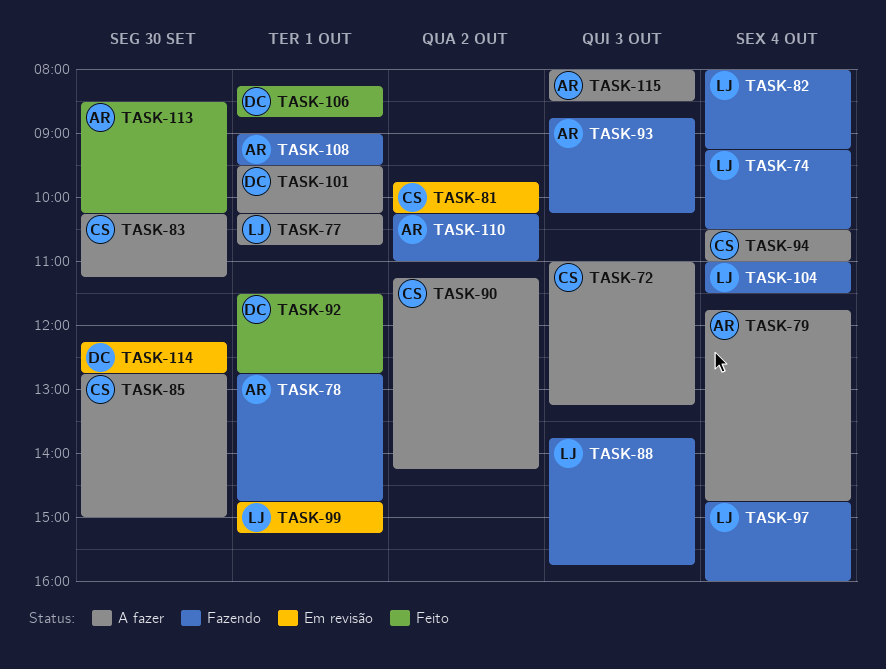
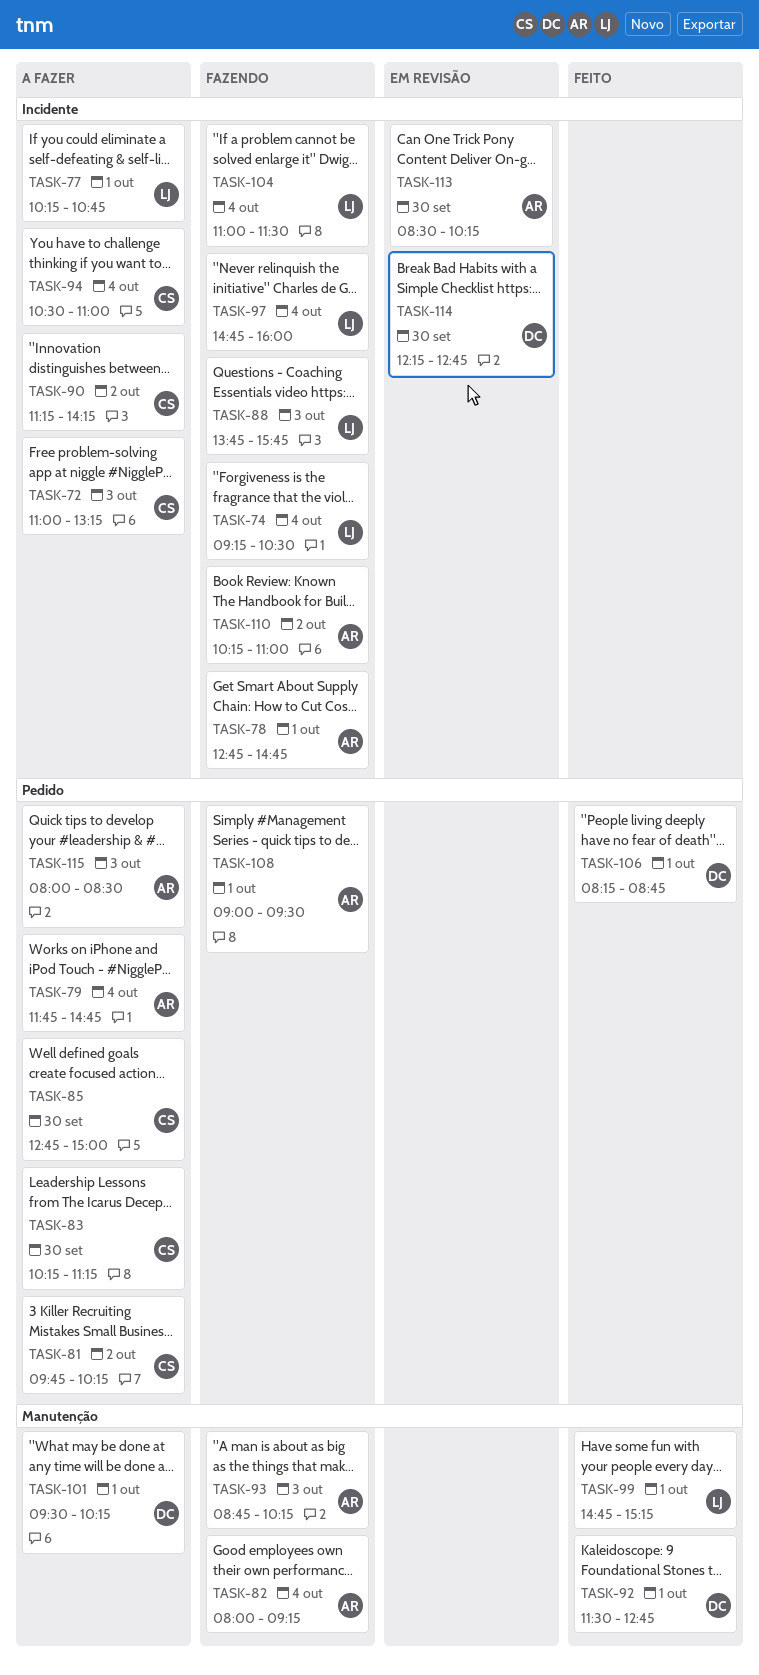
TASK-81, status: Em revisão -> A fazer
TASK-82, owner: LJ -> AR
TASK-99, status: Em revisão -> Feito
TASK-113, status: Feito -> Em revisão

